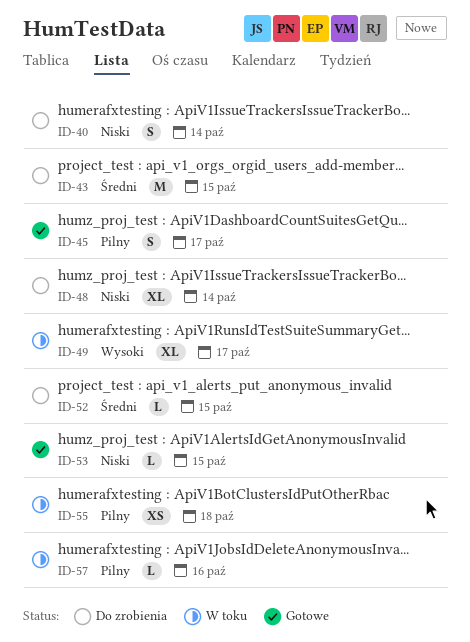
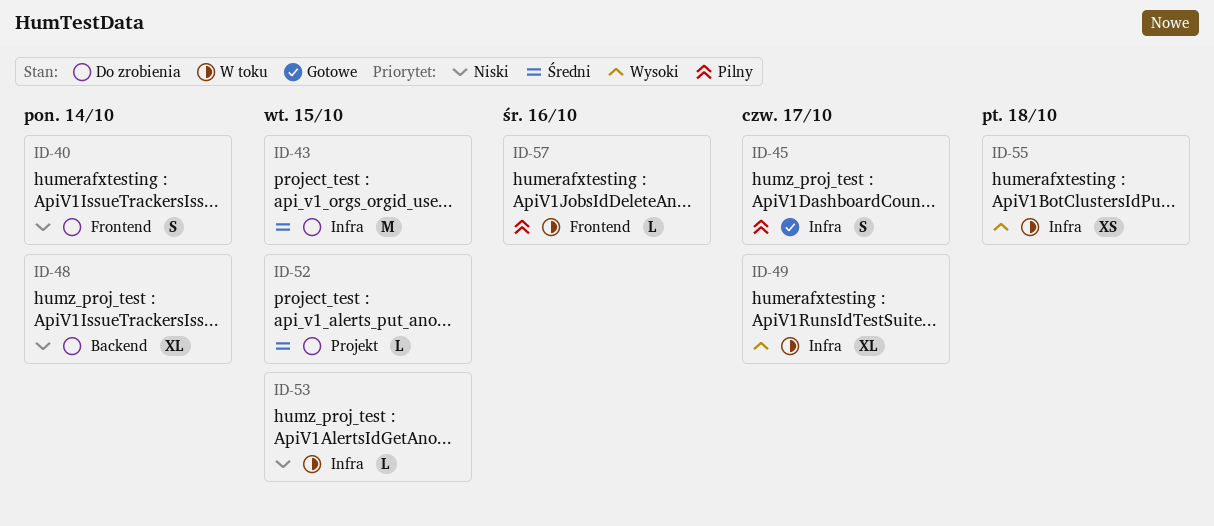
ID-53, status: Gotowe -> W toku
ID-55, priority: Pilny -> Wysoki

